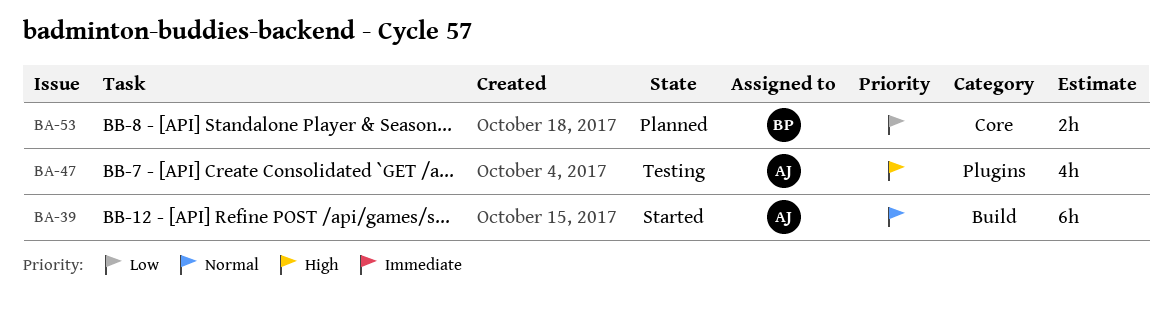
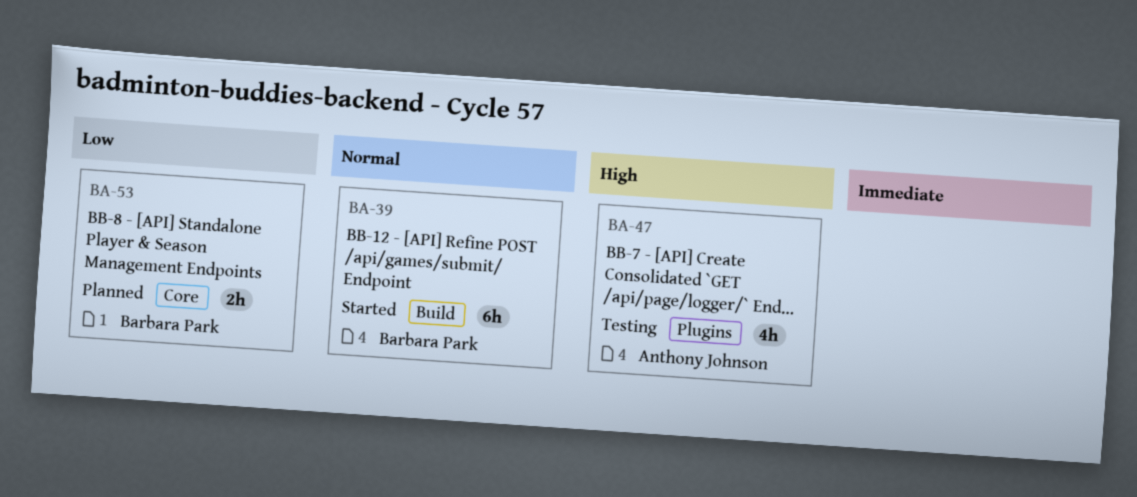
BA-39, owner: Anthony Johnson -> Barbara Park

